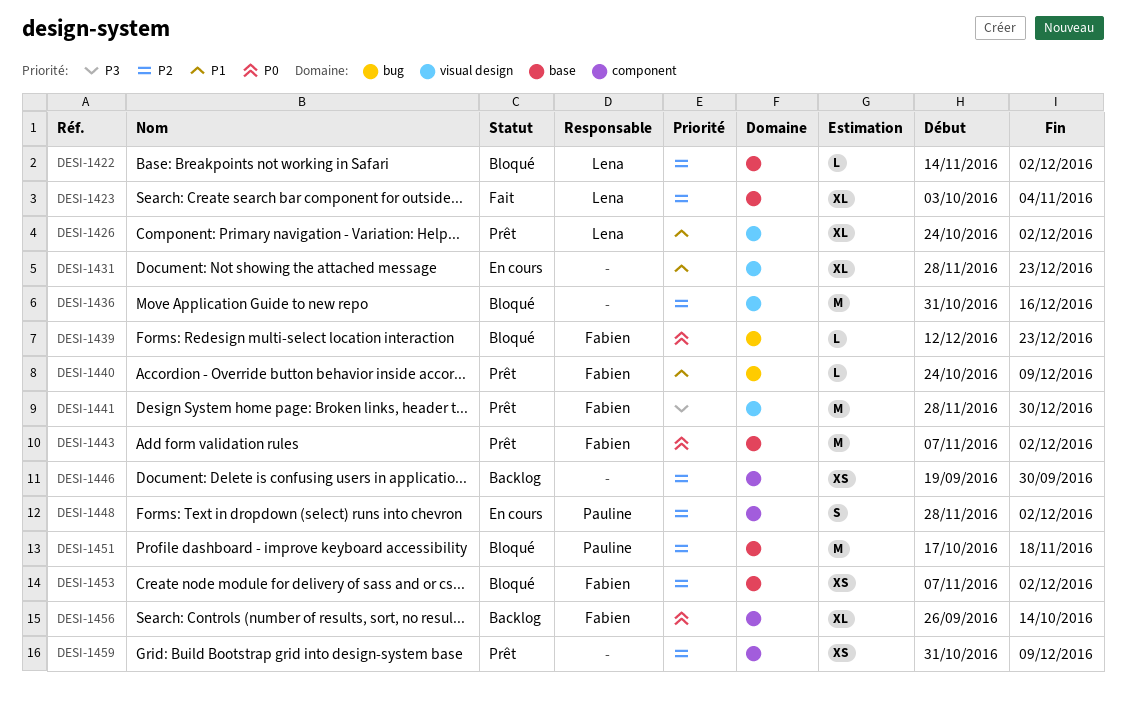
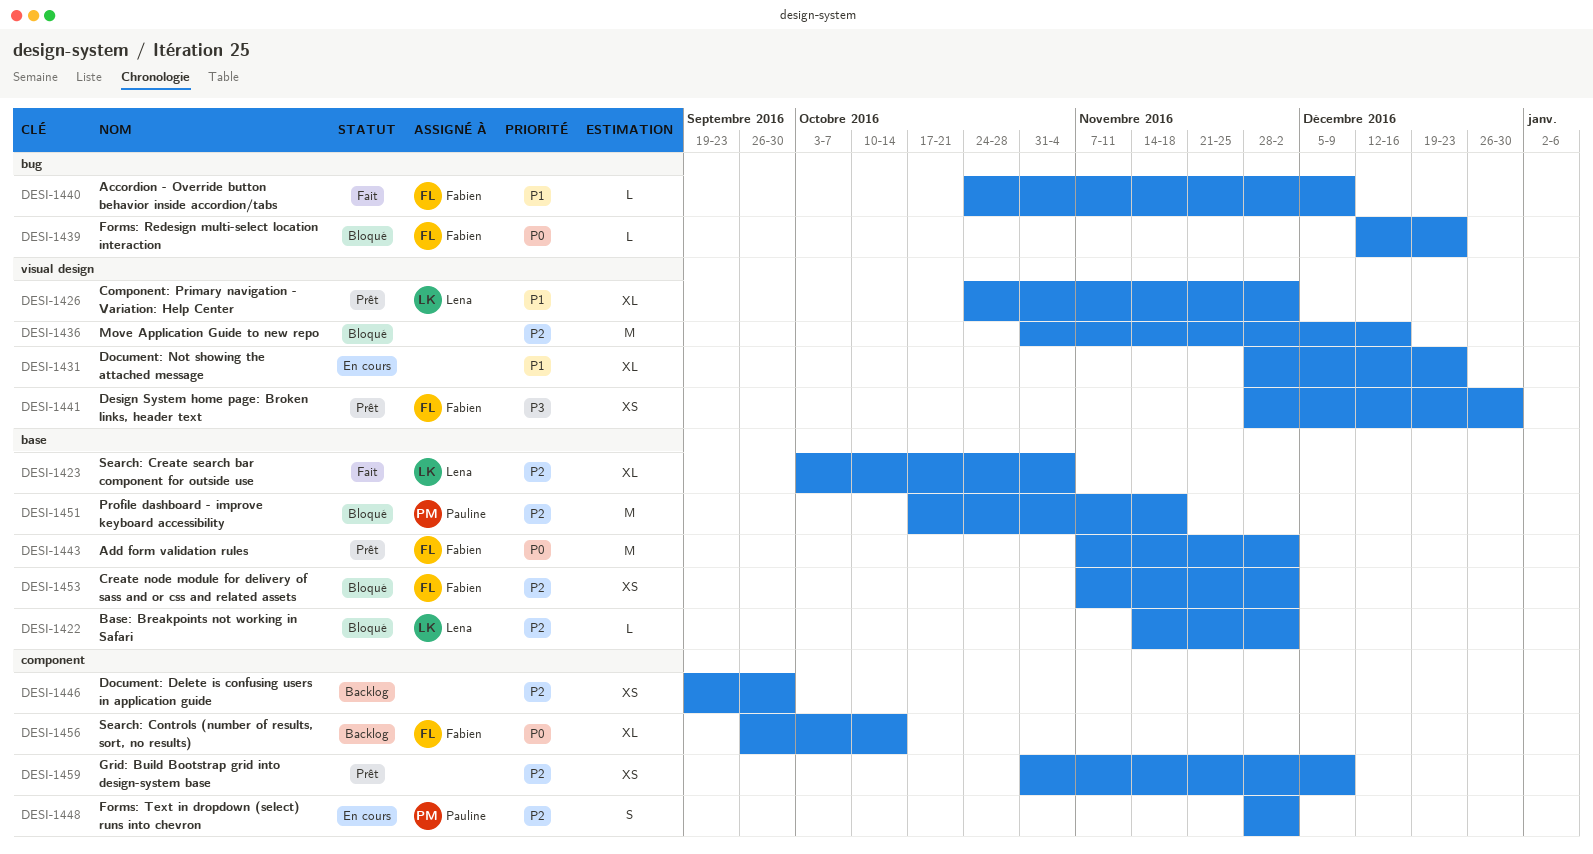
DESI-1440, status: Prêt -> Fait
DESI-1441, estimate: M -> XS

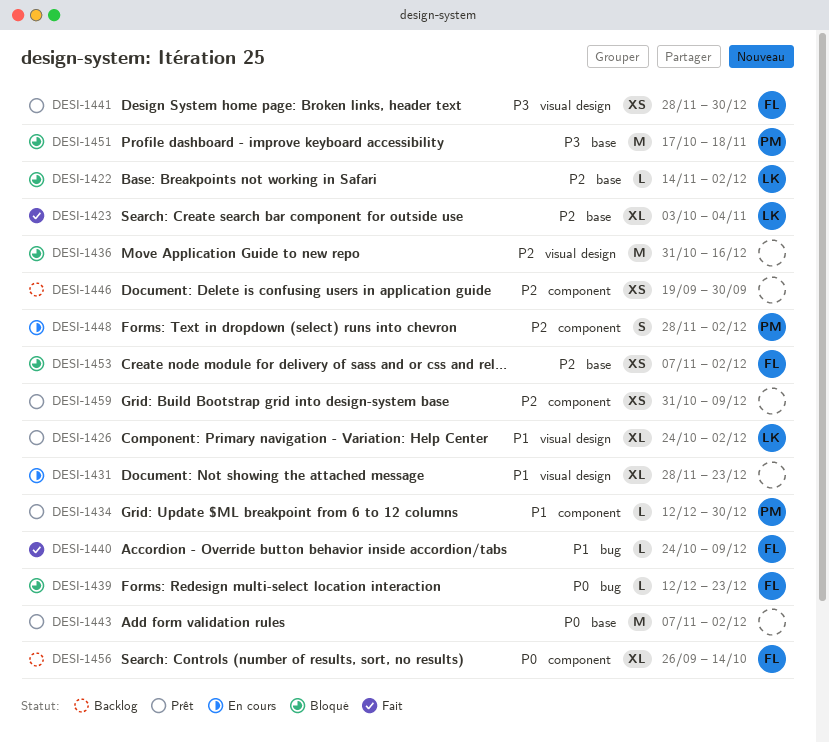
DESI-1434: none -> present
DESI-1443, owner: Fabien -> none
DESI-1451, priority: P2 -> P3

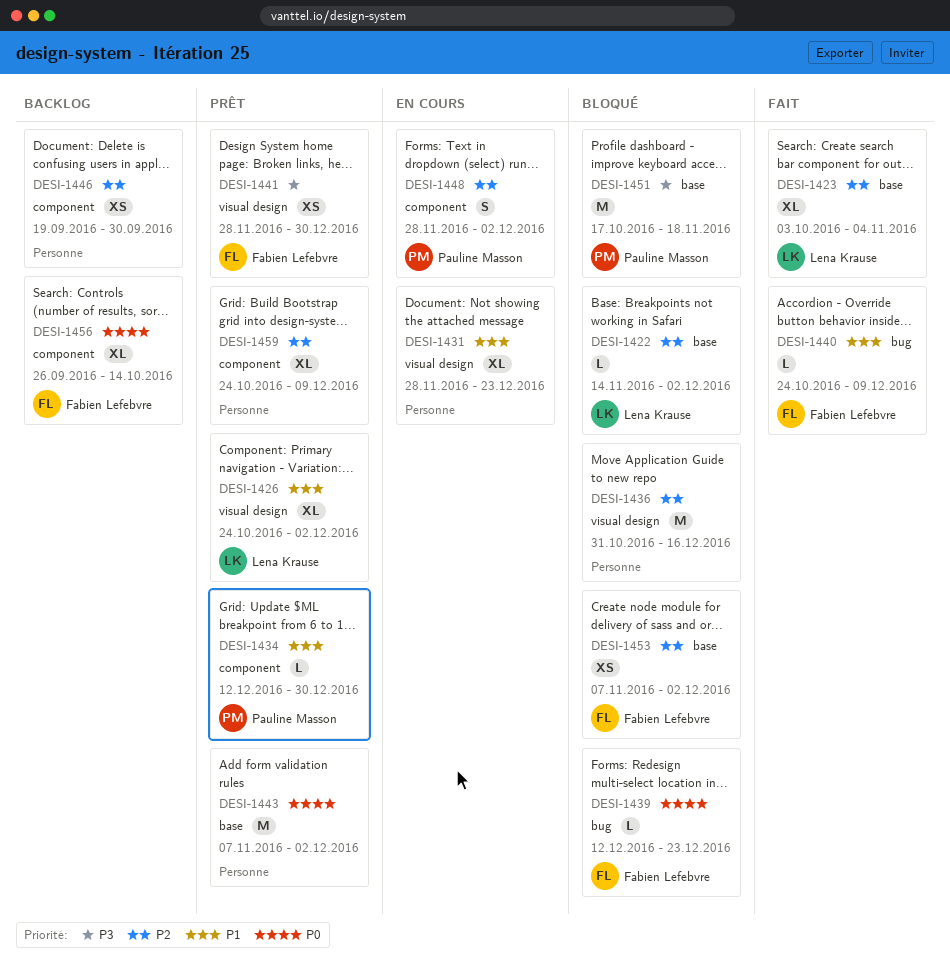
DESI-1459, estimate: XS -> XL
DESI-1459, start: Oct 31 -> Oct 24

